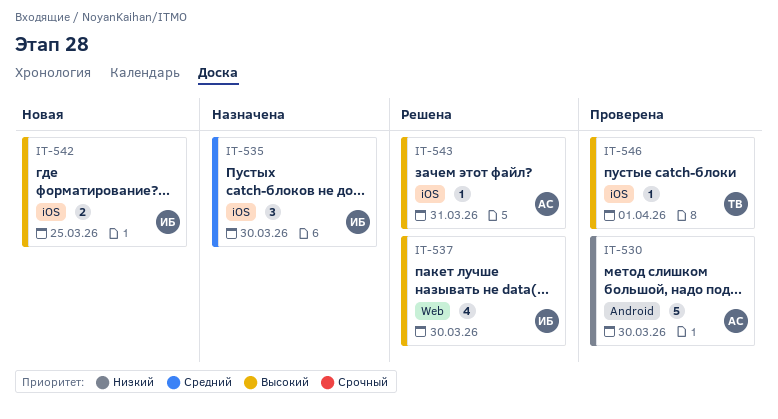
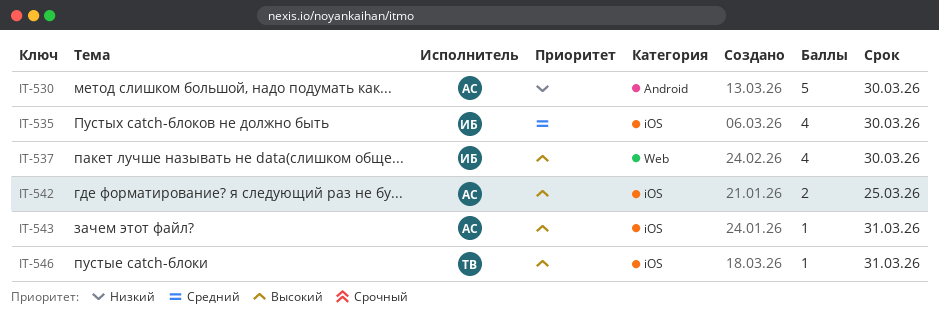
IT-535, estimate: 3 -> 4
IT-542, owner: ИБ -> АС
IT-546, due: Apr 1 -> Mar 31

